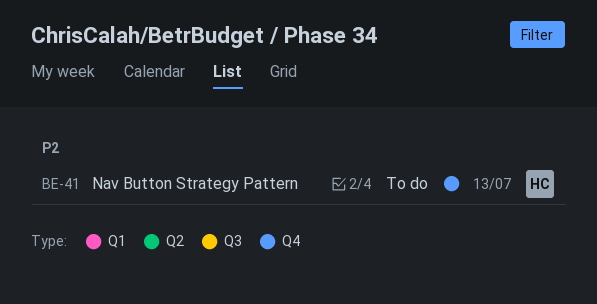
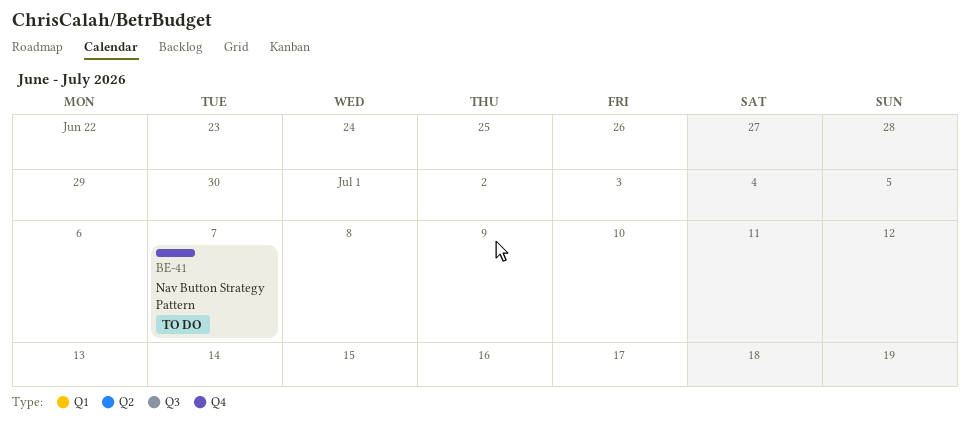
BE-41, due: Jul 13 -> Jul 7

